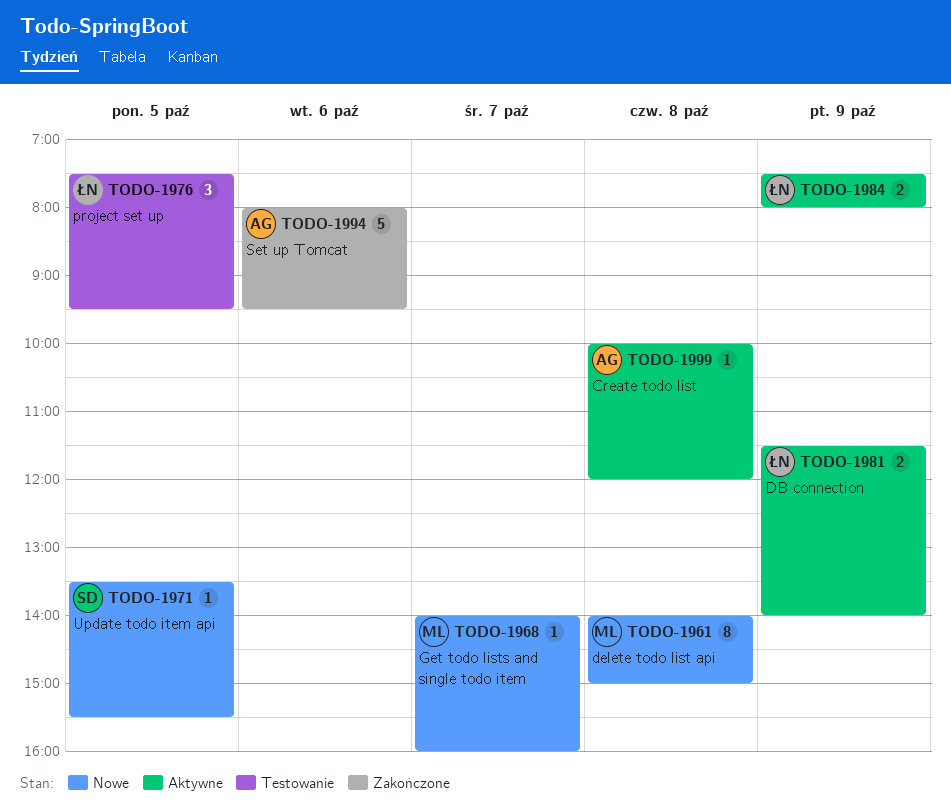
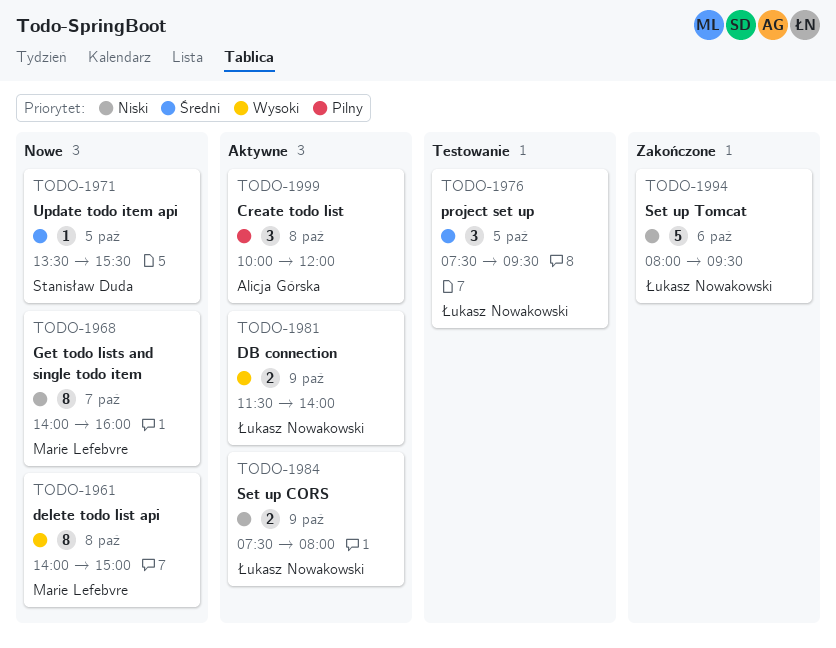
TODO-1968, estimate: 1 -> 8
TODO-1994, owner: Alicja Górska -> Łukasz Nowakowski
TODO-1999, estimate: 1 -> 3

